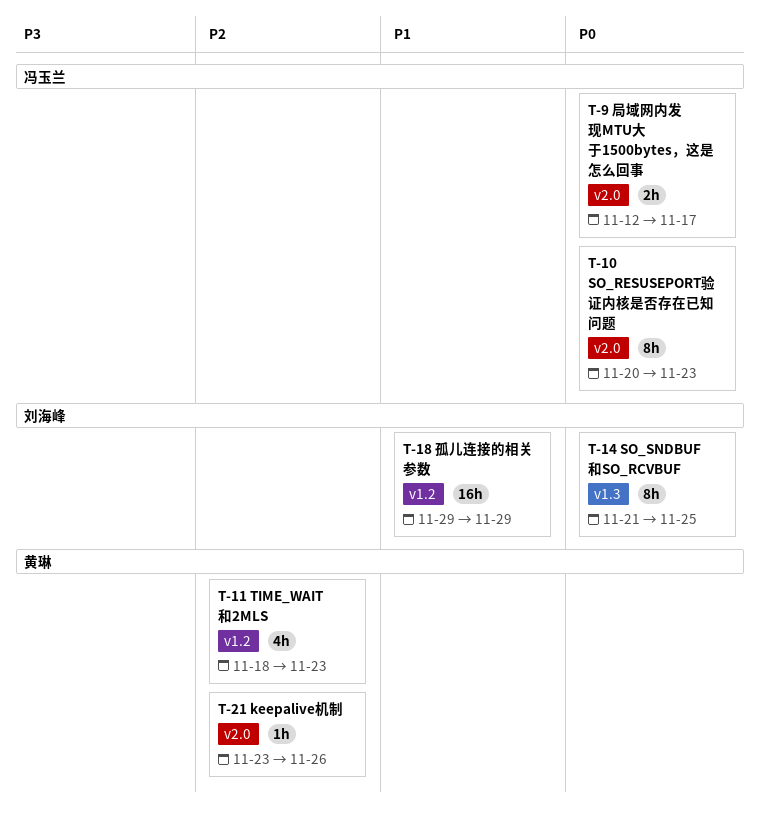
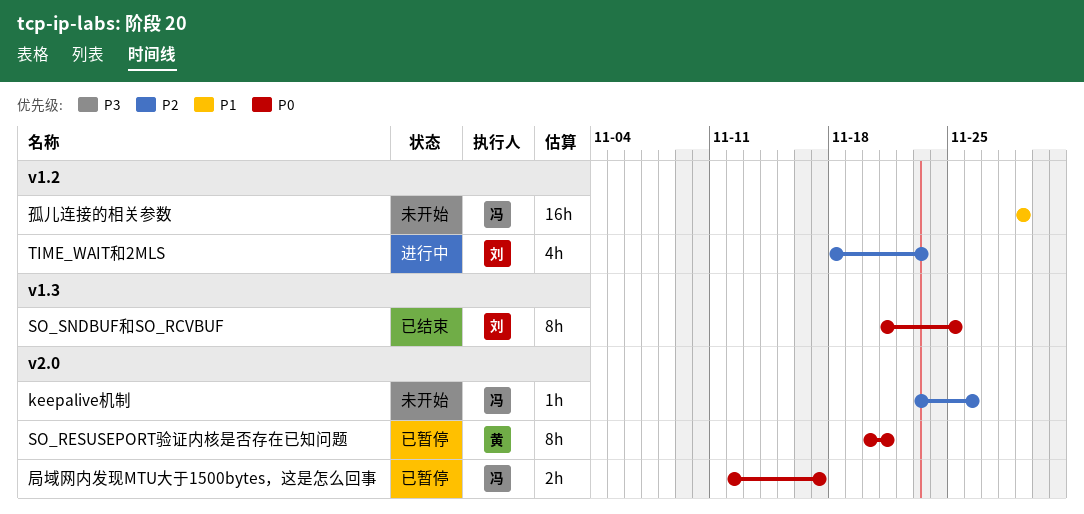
keepalive机制, owner: 黄琳 -> 冯玉兰
SO_RESUSEPORT验证内核是否存在已知问题, owner: 冯玉兰 -> 黄琳
SO_RESUSEPORT验证内核是否存在已知问题, due: Nov 23 -> Nov 21
TIME_WAIT和2MLS, owner: 黄琳 -> 刘海峰
孤儿连接的相关参数, owner: 刘海峰 -> 冯玉兰

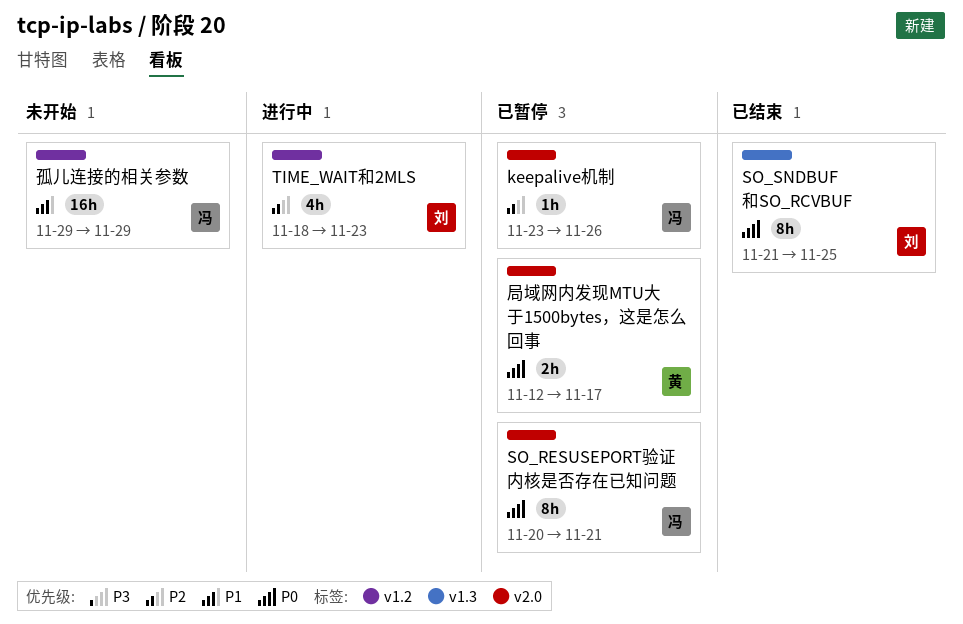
keepalive机制, status: 未开始 -> 已暂停
SO_RESUSEPORT验证内核是否存在已知问题, owner: 黄 -> 冯
局域网内发现MTU大于1500bytes，这是怎么回事, owner: 冯 -> 黄

